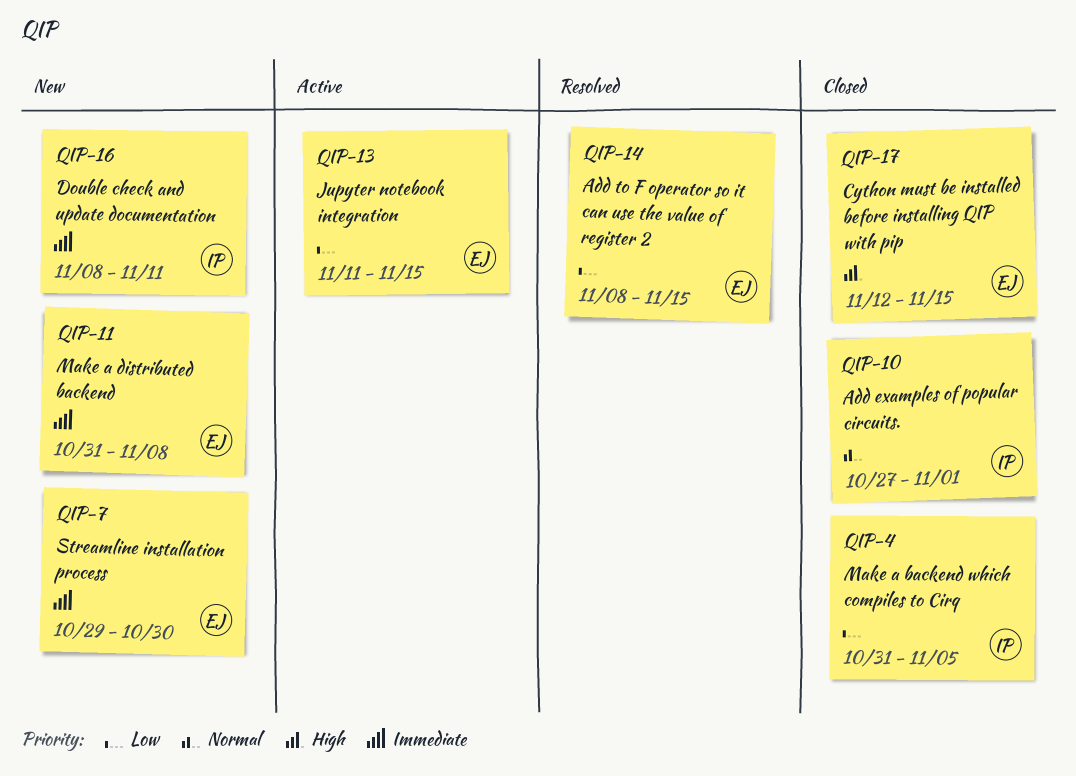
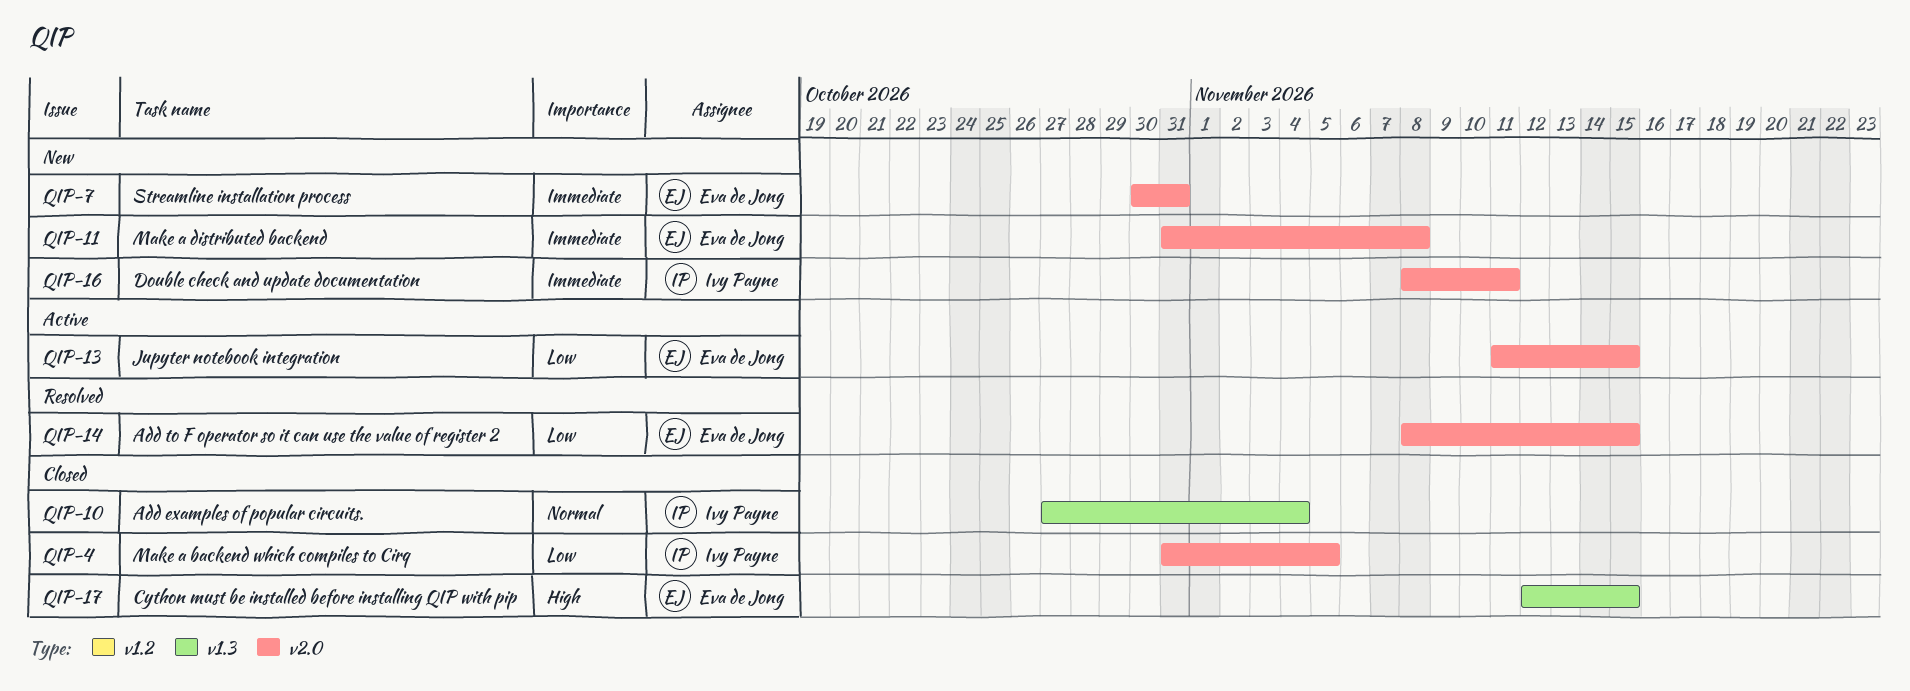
QIP-7, start: Oct 29 -> Oct 30
QIP-7, due: Oct 30 -> Oct 31
QIP-10, due: Nov 1 -> Nov 4

